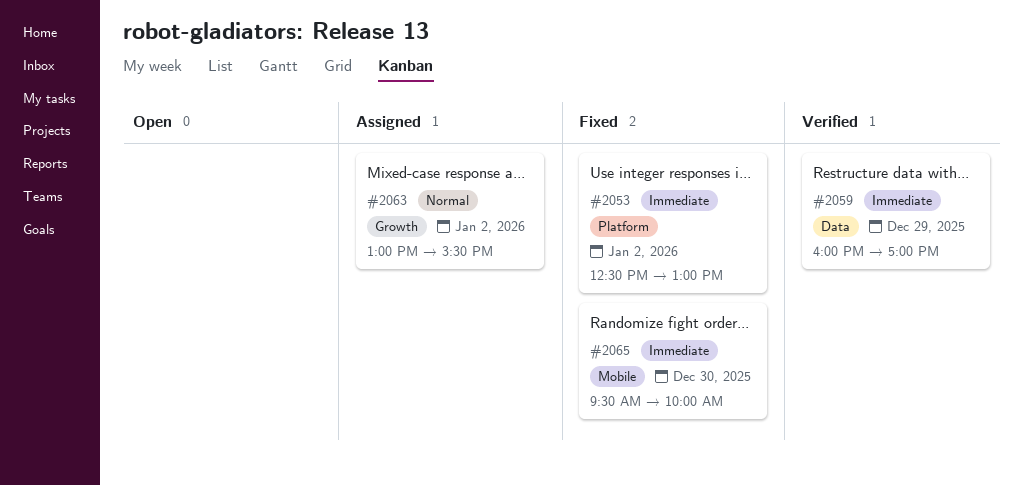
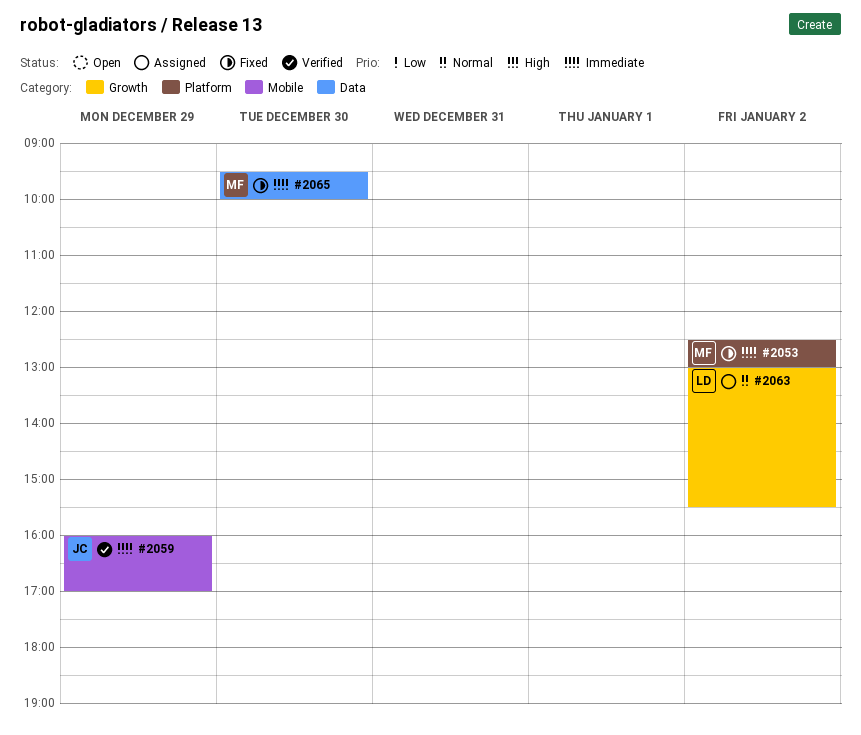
#2059, label: Data -> Mobile
#2065, label: Mobile -> Data

